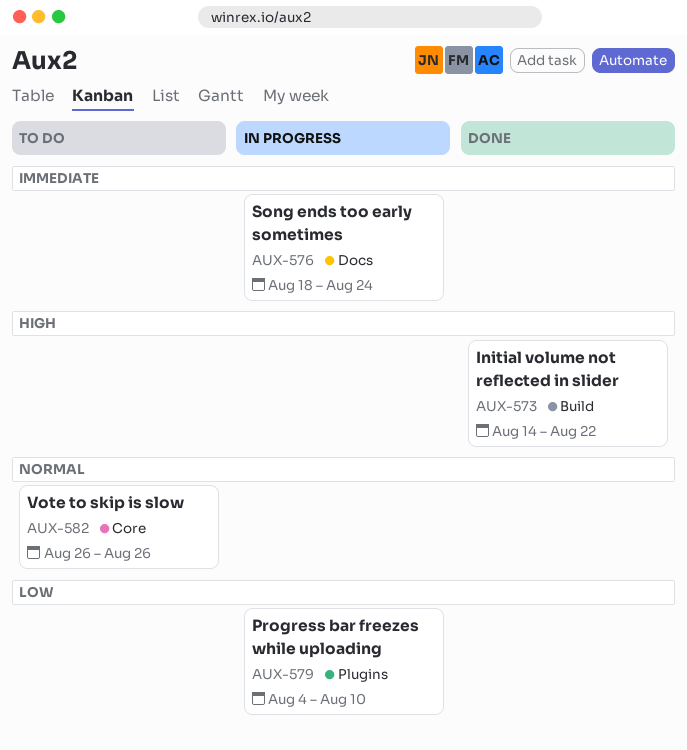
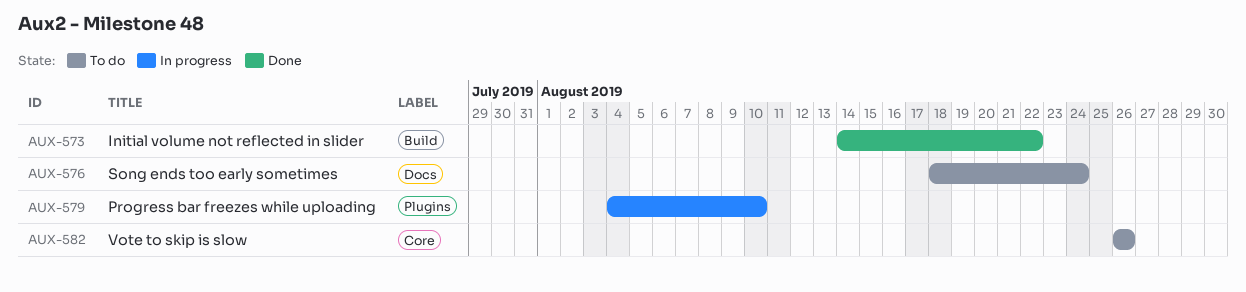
AUX-576, status: In progress -> To do

